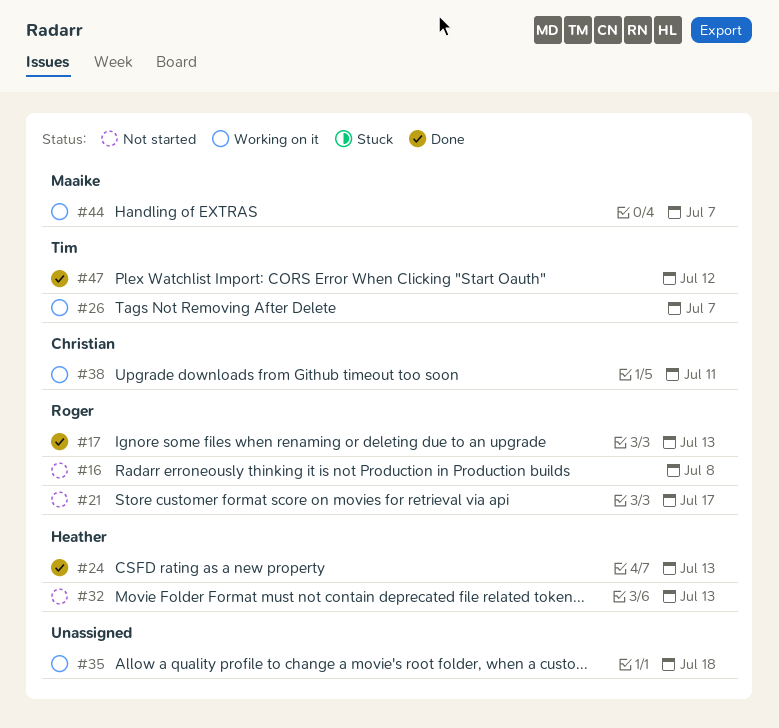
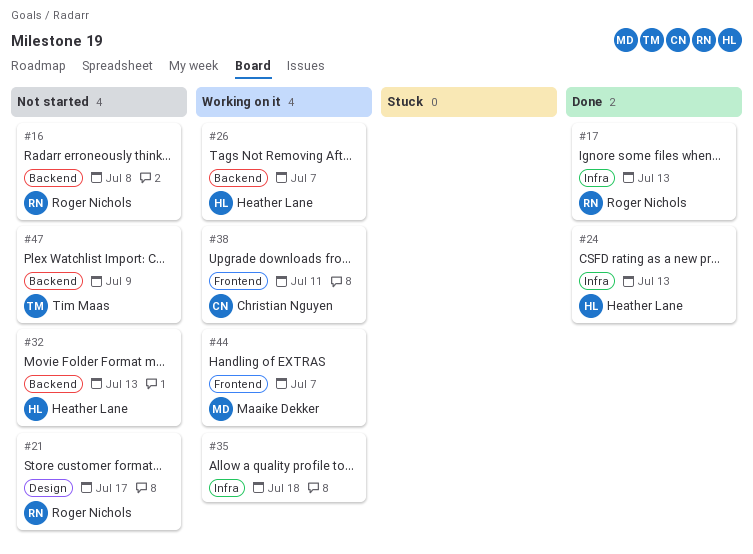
#26, owner: Tim Maas -> Heather Lane
#47, status: Done -> Not started
#47, due: Jul 12 -> Jul 9

